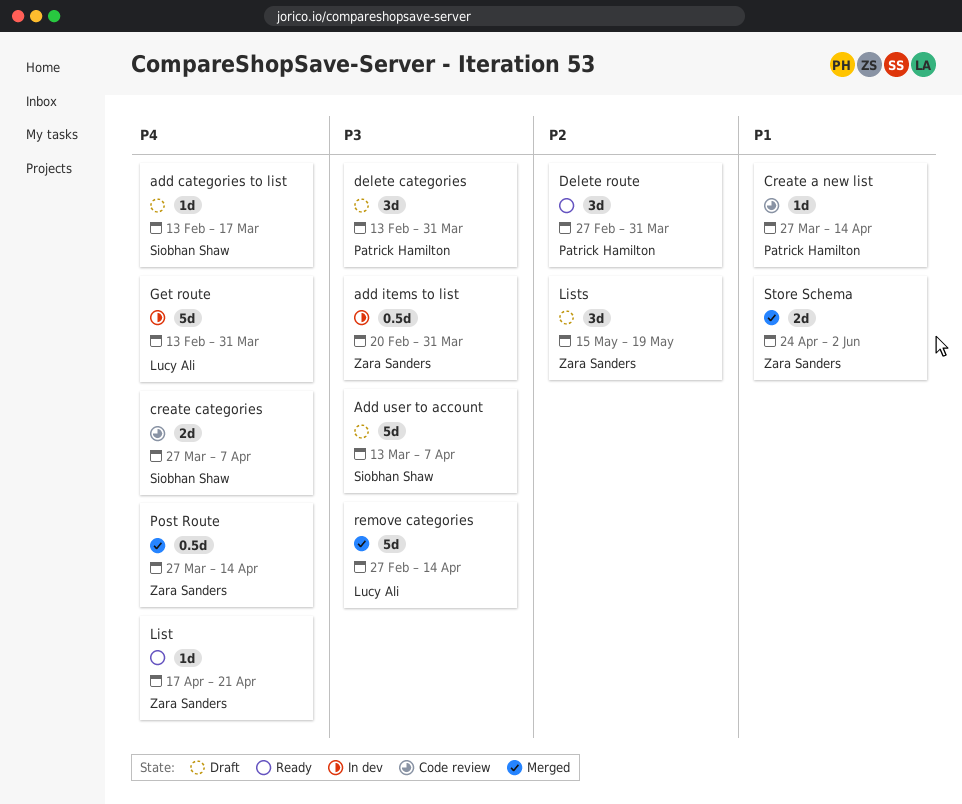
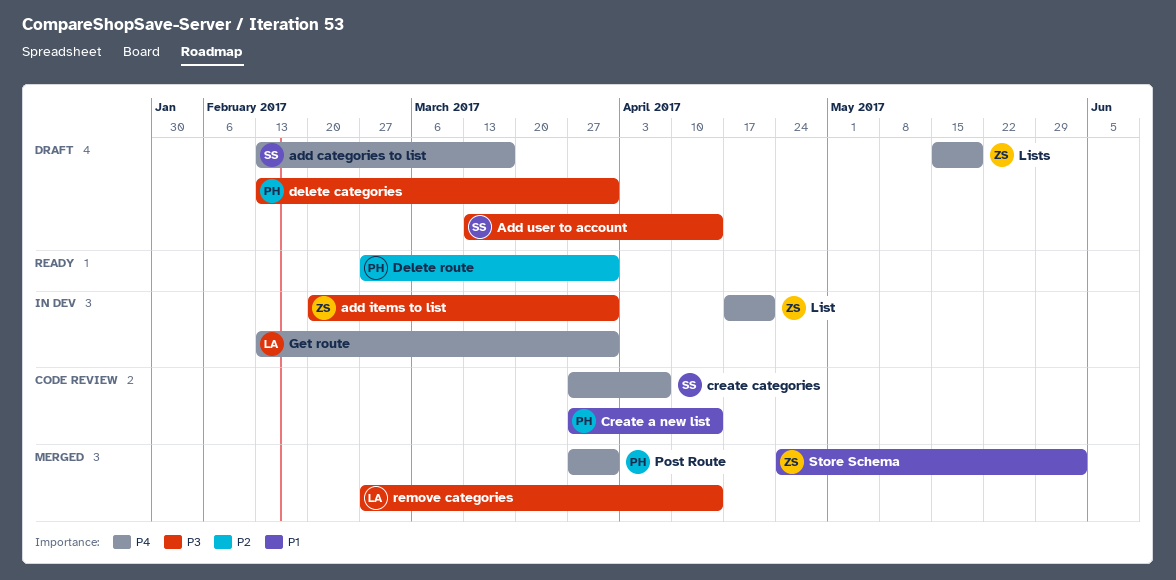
Add user to account, due: Apr 7 -> Apr 14
List, status: Ready -> In dev
Lists, priority: P2 -> P4
Post Route, owner: Zara Sanders -> Patrick Hamilton
Post Route, due: Apr 14 -> Mar 31

